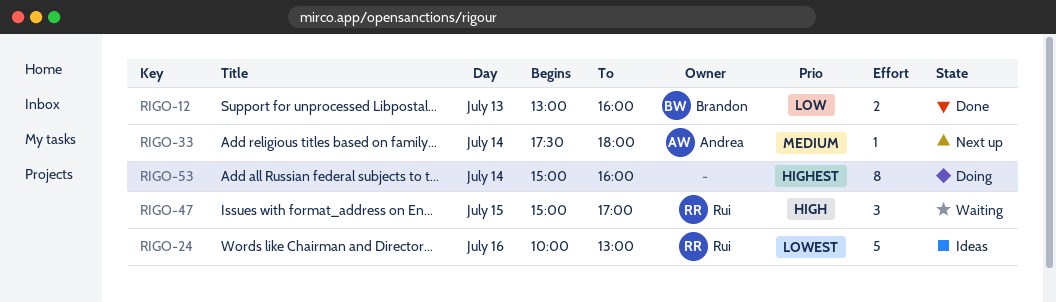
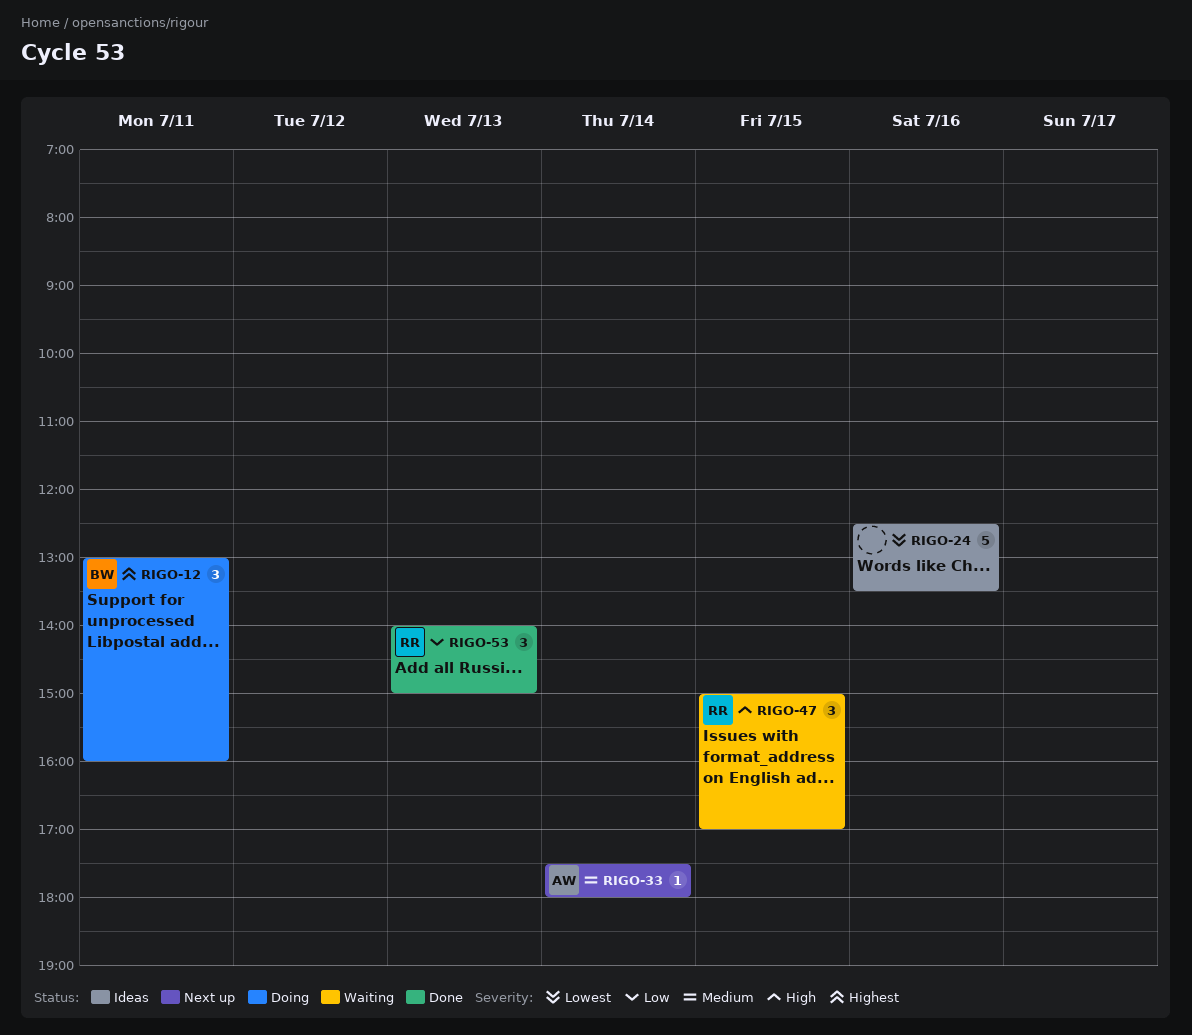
RIGO-12, status: Done -> Doing
RIGO-12, priority: Low -> Highest
RIGO-12, estimate: 2 -> 3
RIGO-12, day: Jul 13 -> Jul 11
RIGO-24, owner: Rui -> none
RIGO-24, begins: 10:00 -> 12:30
RIGO-24, ends: 13:00 -> 13:30
RIGO-53, status: Doing -> Done
RIGO-53, owner: none -> Rui
RIGO-53, priority: Highest -> Low
RIGO-53, estimate: 8 -> 3
RIGO-53, day: Jul 14 -> Jul 13
RIGO-53, begins: 15:00 -> 14:00
RIGO-53, ends: 16:00 -> 15:00

